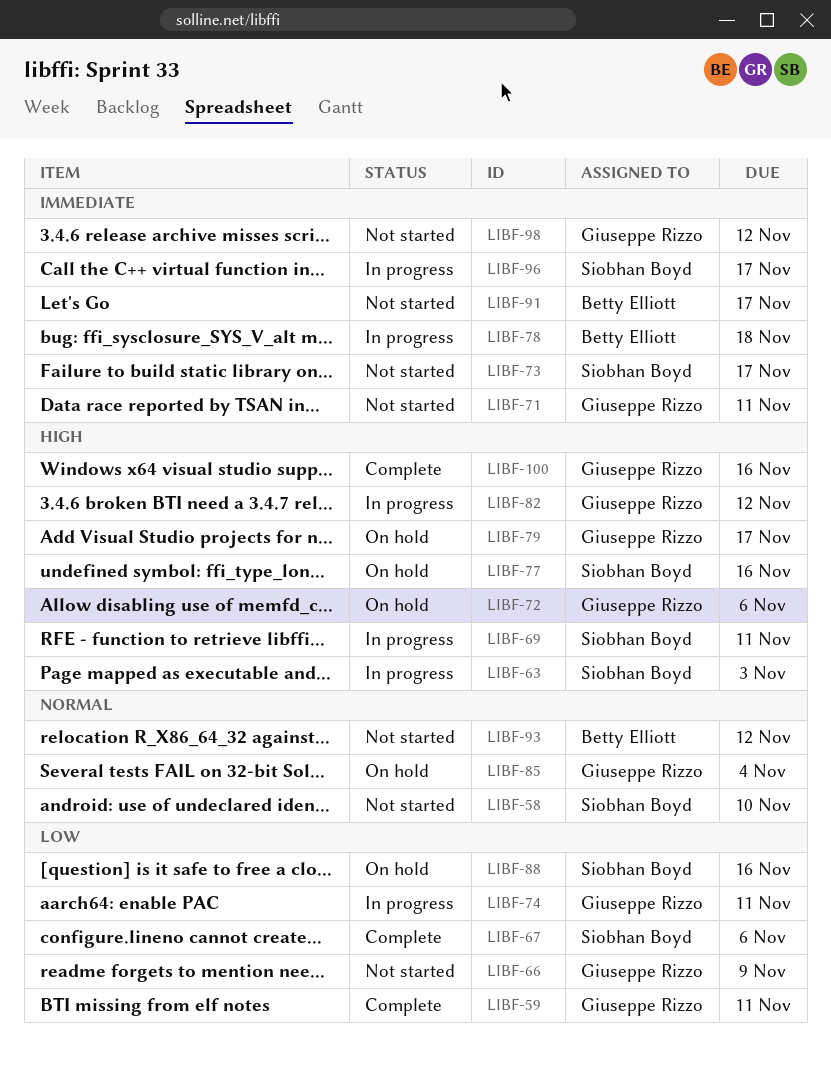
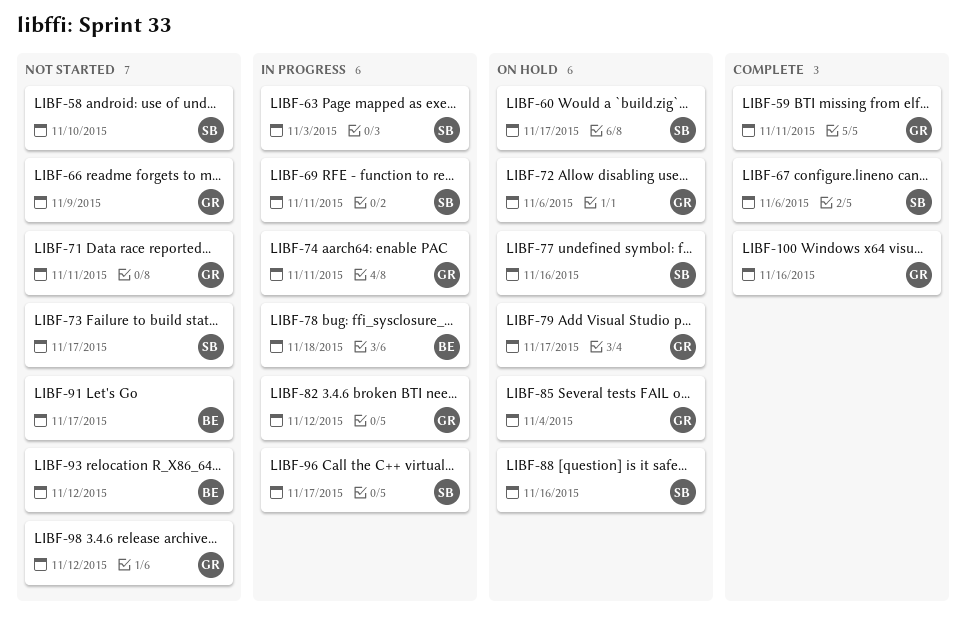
LIBF-60: none -> present

